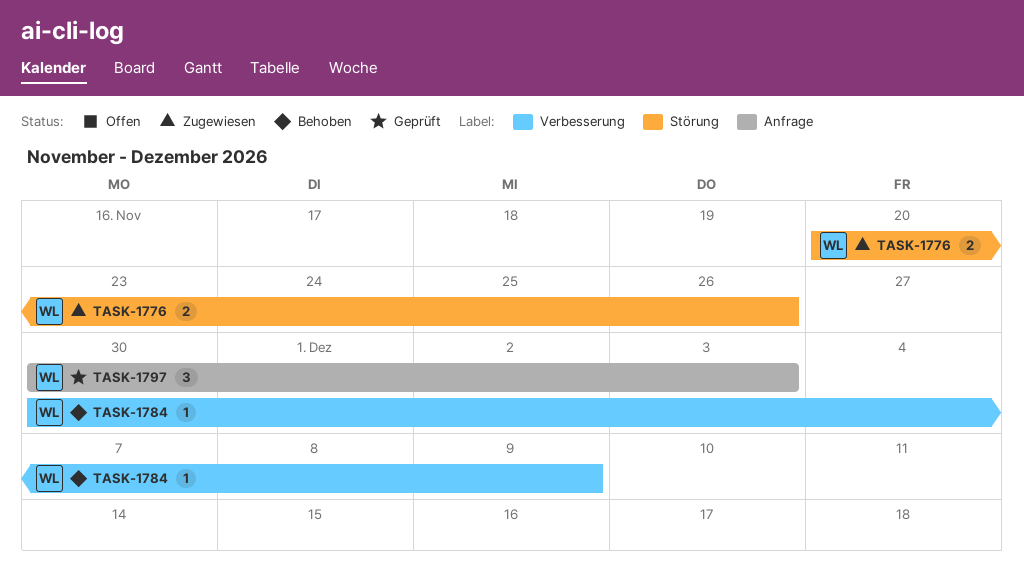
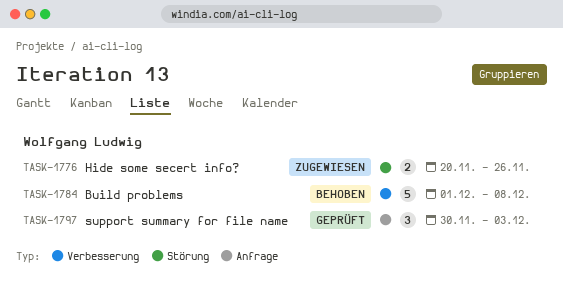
TASK-1784, estimate: 1 -> 5
TASK-1784, start: Nov 30 -> Dec 1
TASK-1784, due: Dec 9 -> Dec 8

